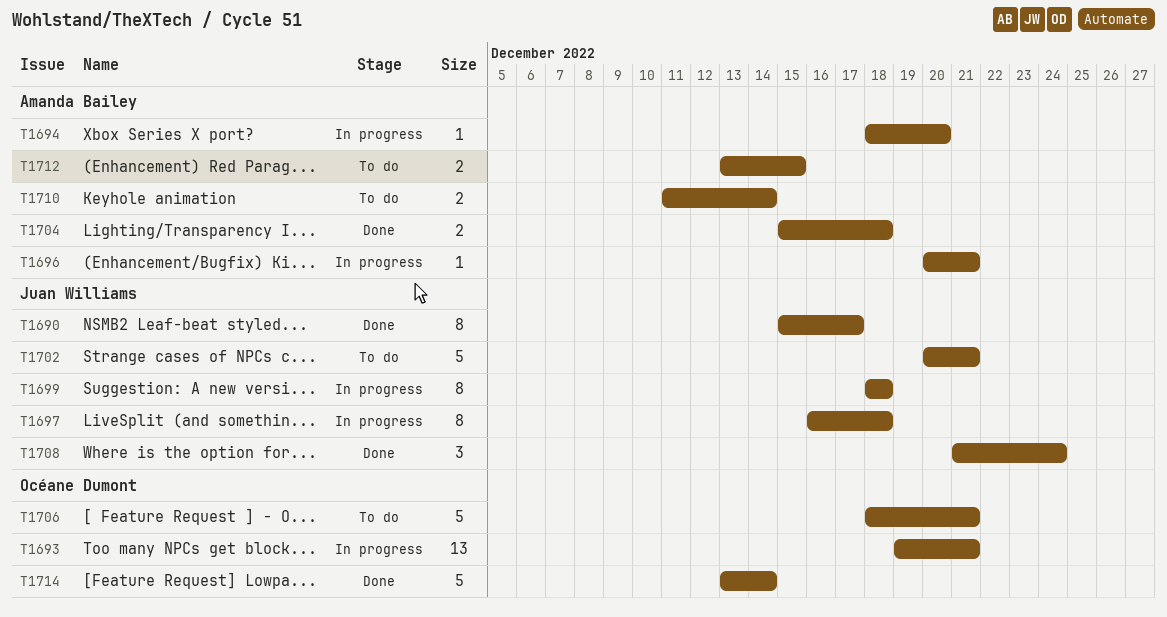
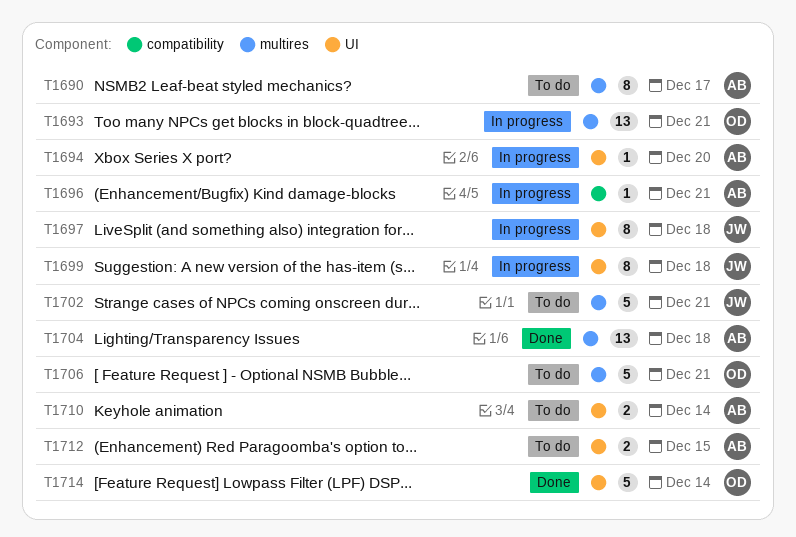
T1690, status: Done -> To do
T1690, owner: Juan Williams -> Amanda Bailey
T1704, estimate: 2 -> 13
T1708: present -> none

